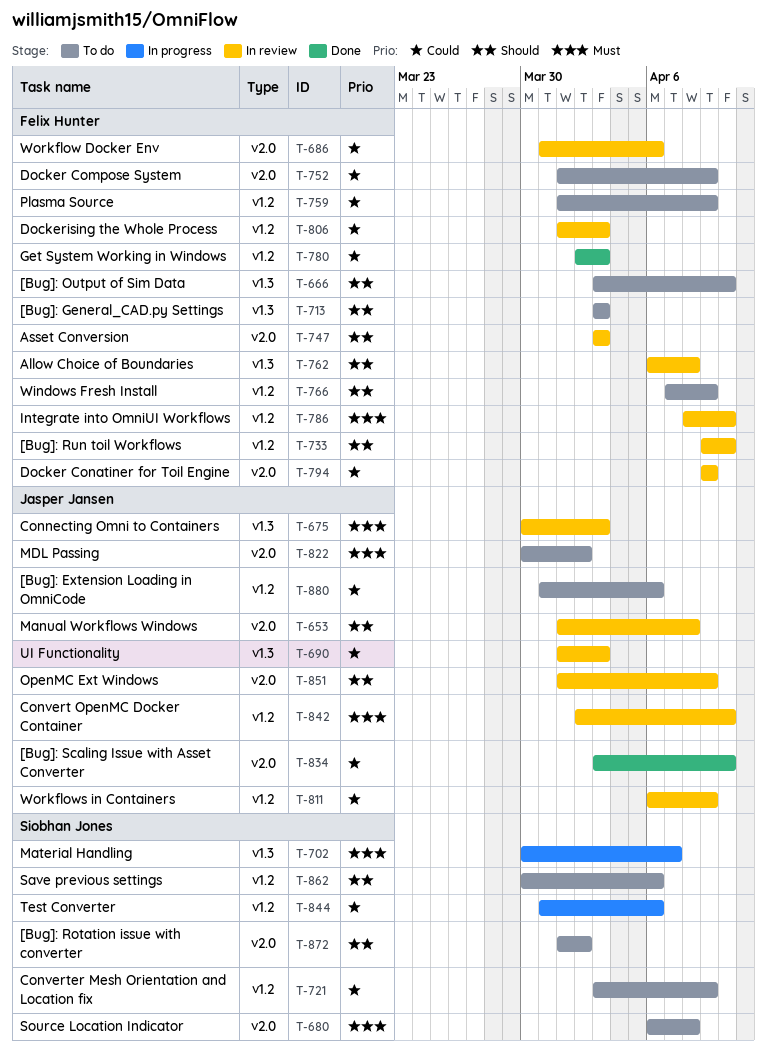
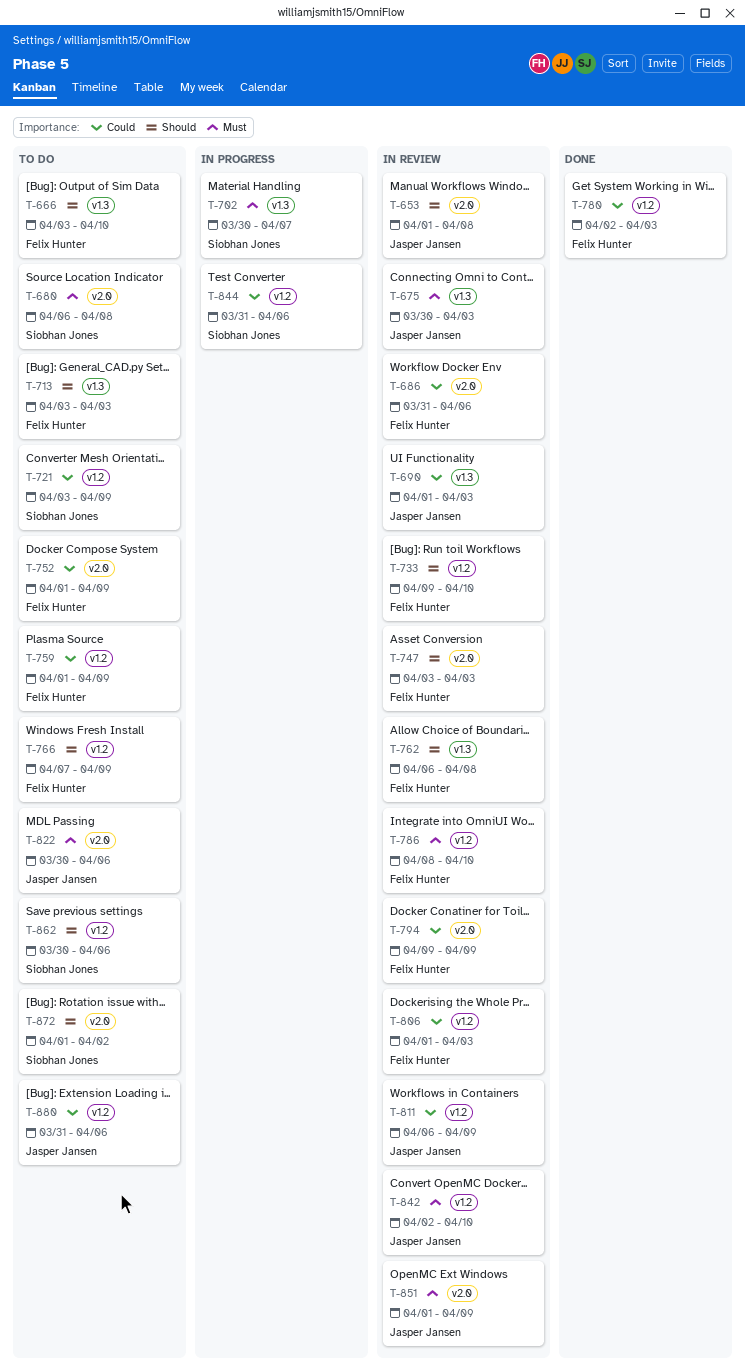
T-822, due: Apr 2 -> Apr 6
T-834: present -> none
T-851, priority: Should -> Must

